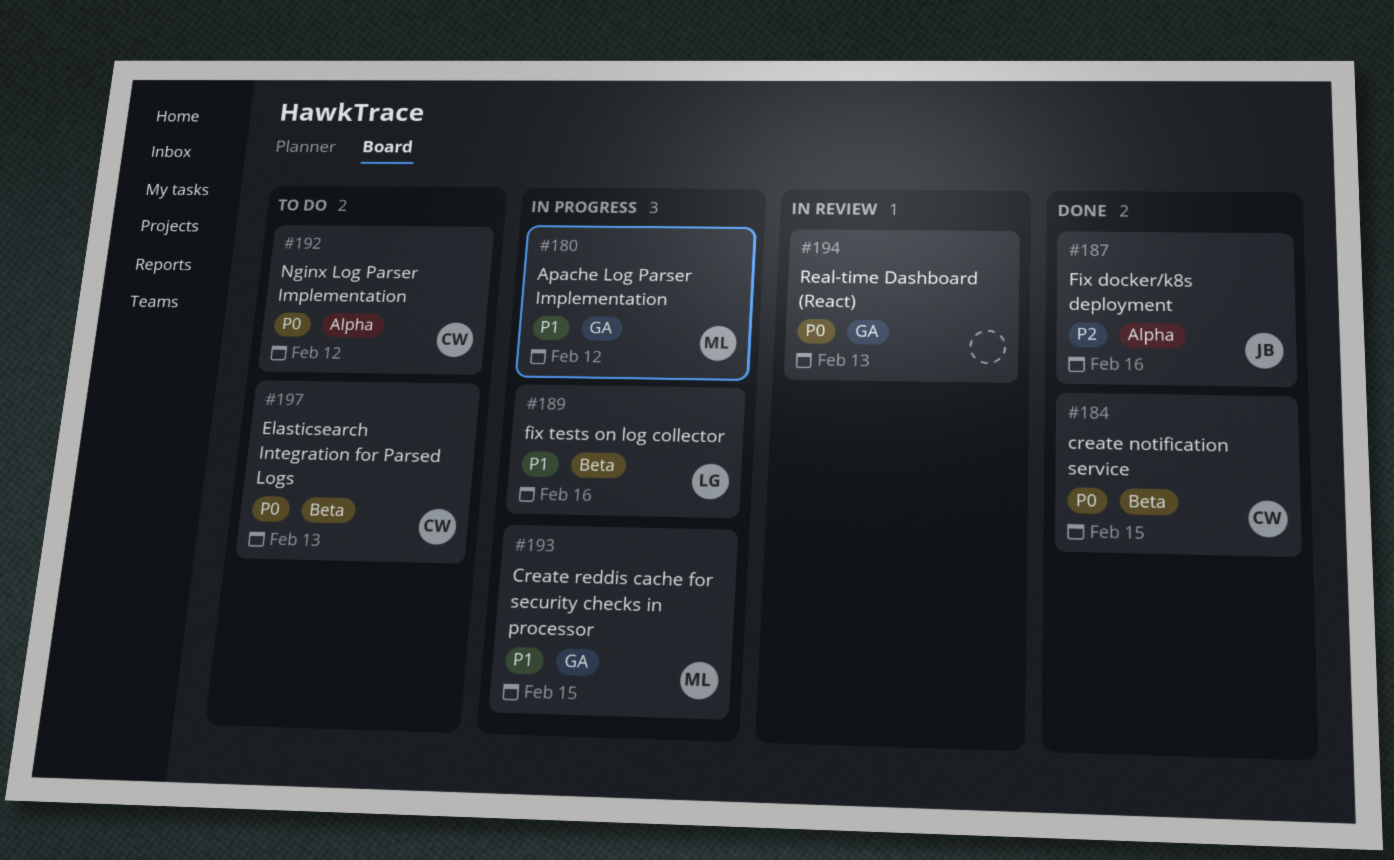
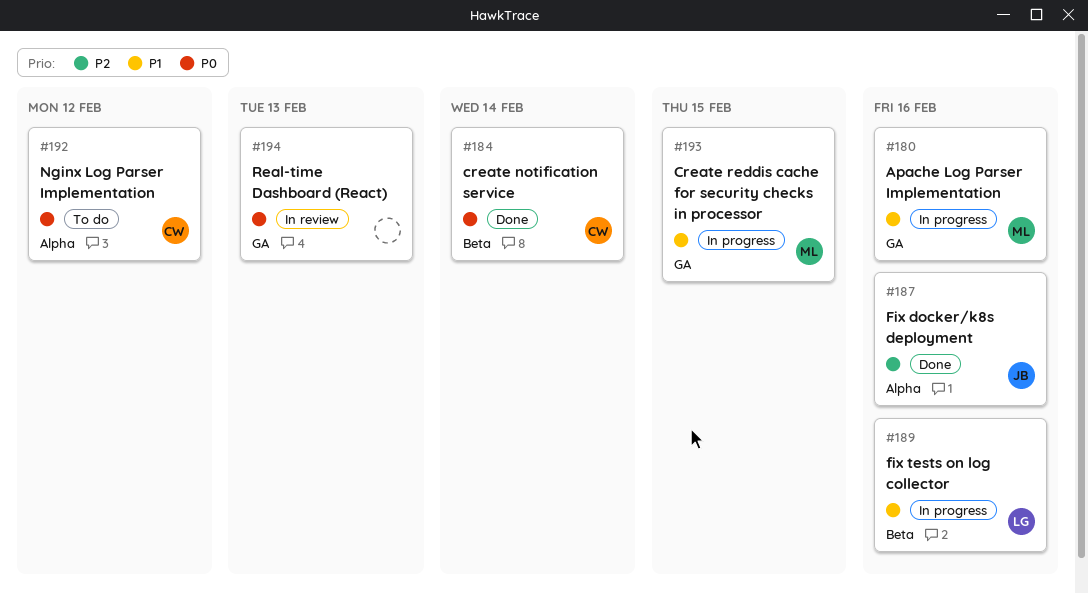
#180, due: Feb 12 -> Feb 16
#184, due: Feb 15 -> Feb 14
#197: present -> none

